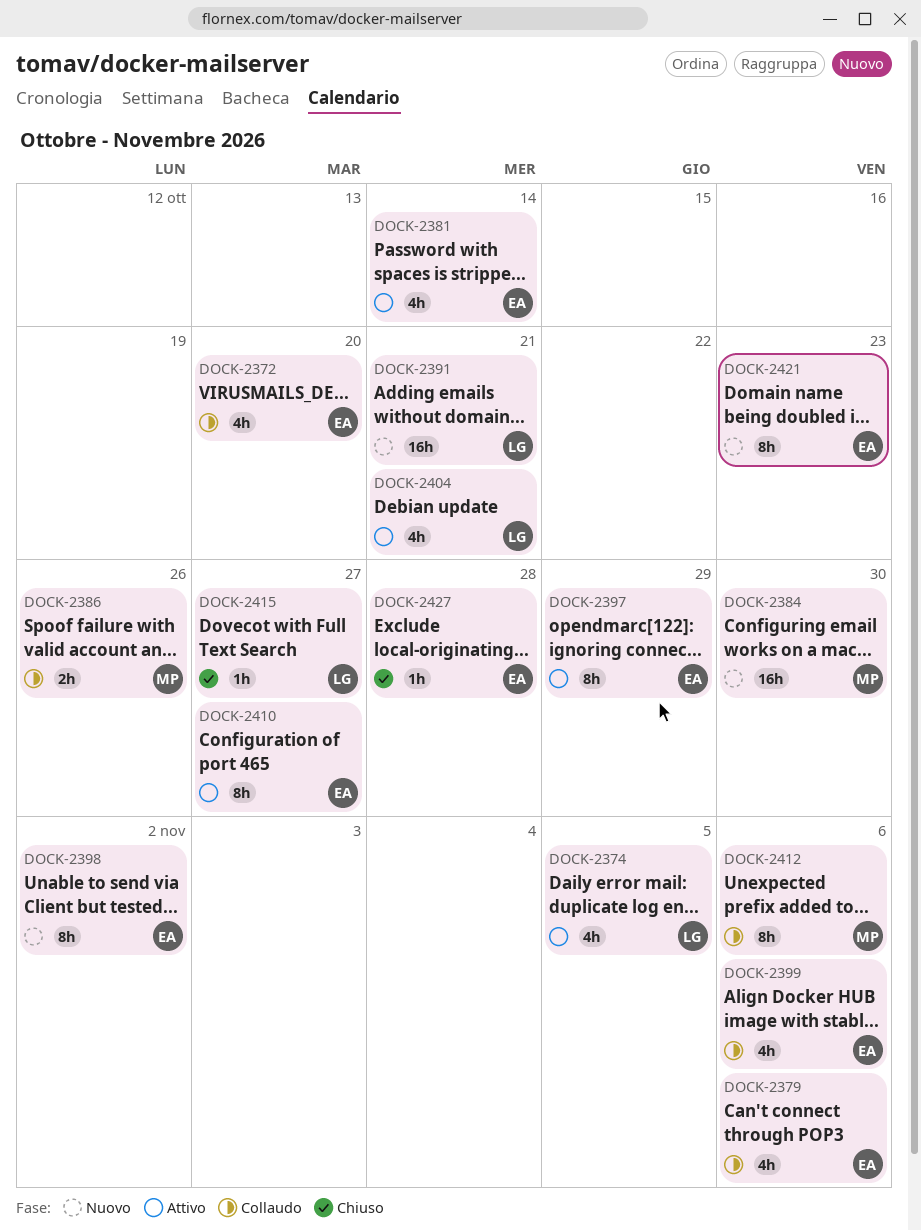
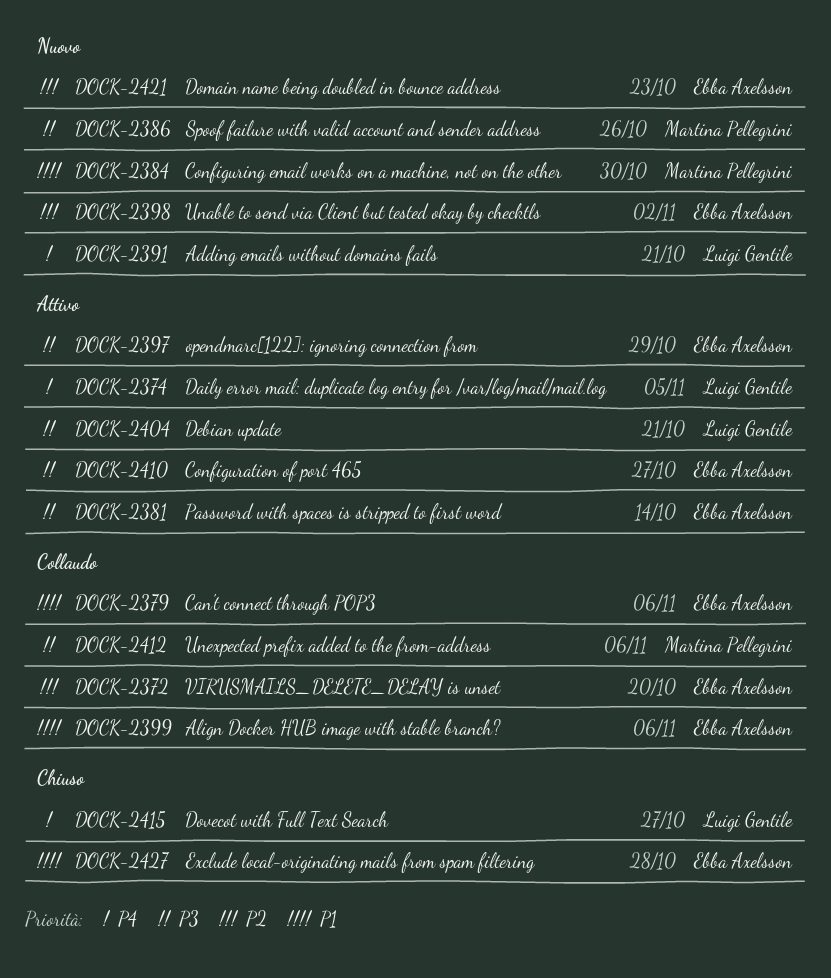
DOCK-2386, status: Collaudo -> Nuovo

